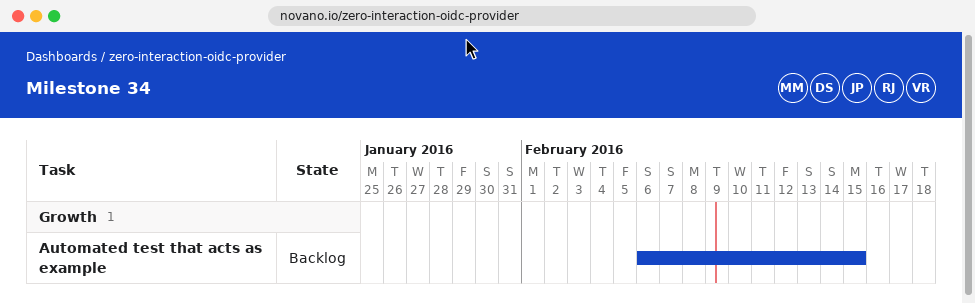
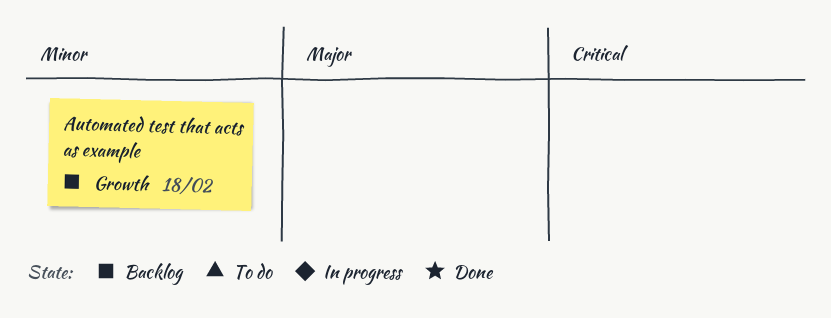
Automated test that acts as example, due: Feb 15 -> Feb 18

